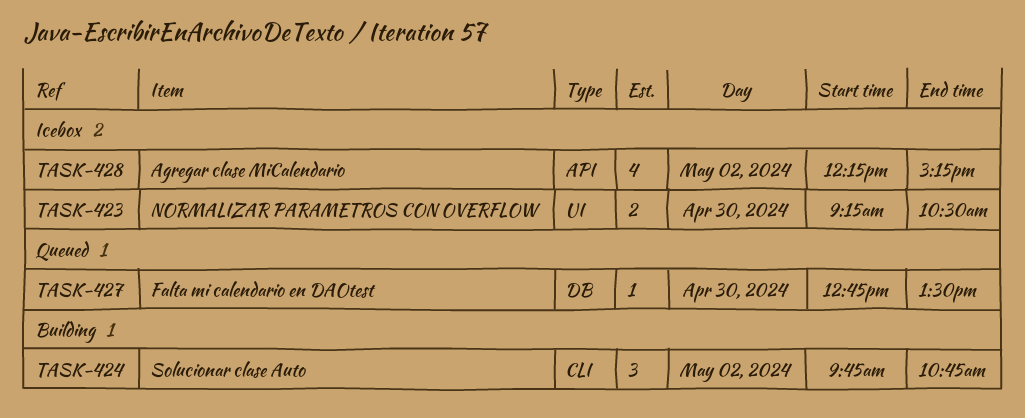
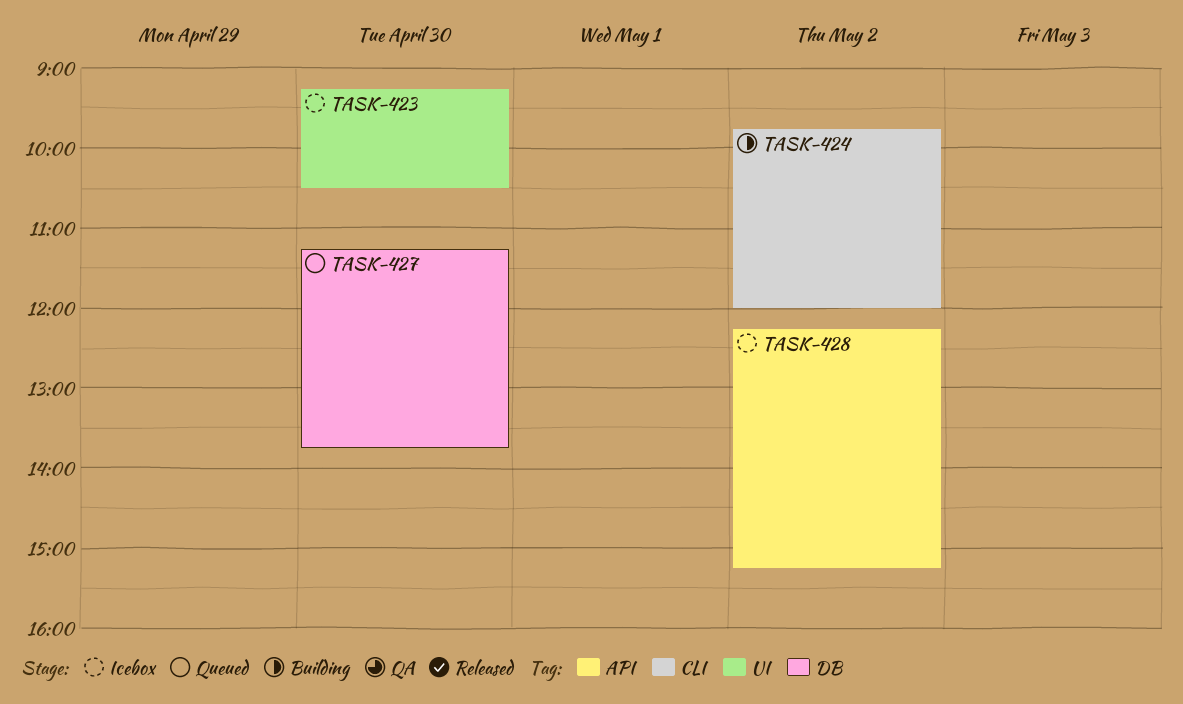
TASK-424, ends: 10:45 -> 12:00
TASK-427, begins: 12:45 -> 11:15
TASK-427, ends: 13:30 -> 13:45

